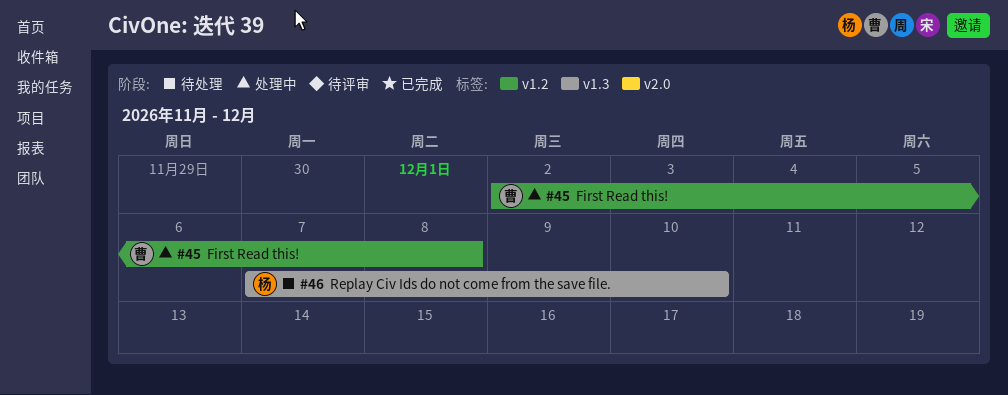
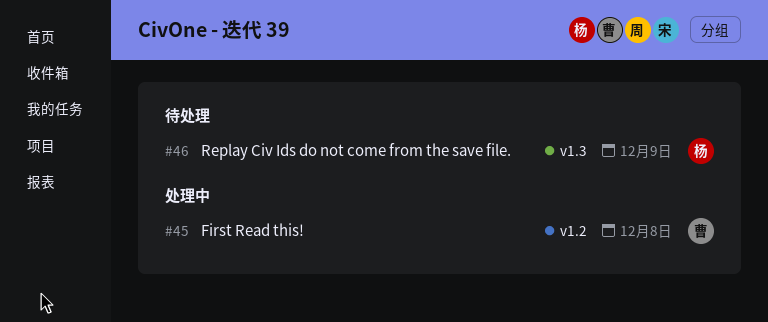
#46, due: Dec 10 -> Dec 9

